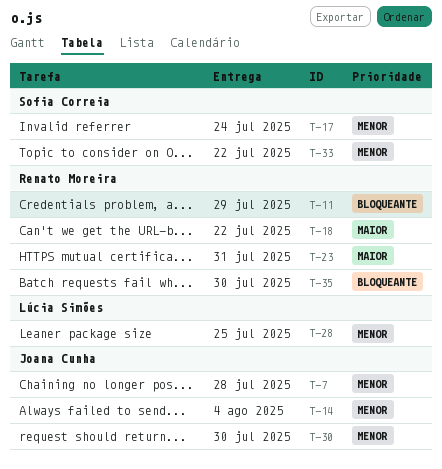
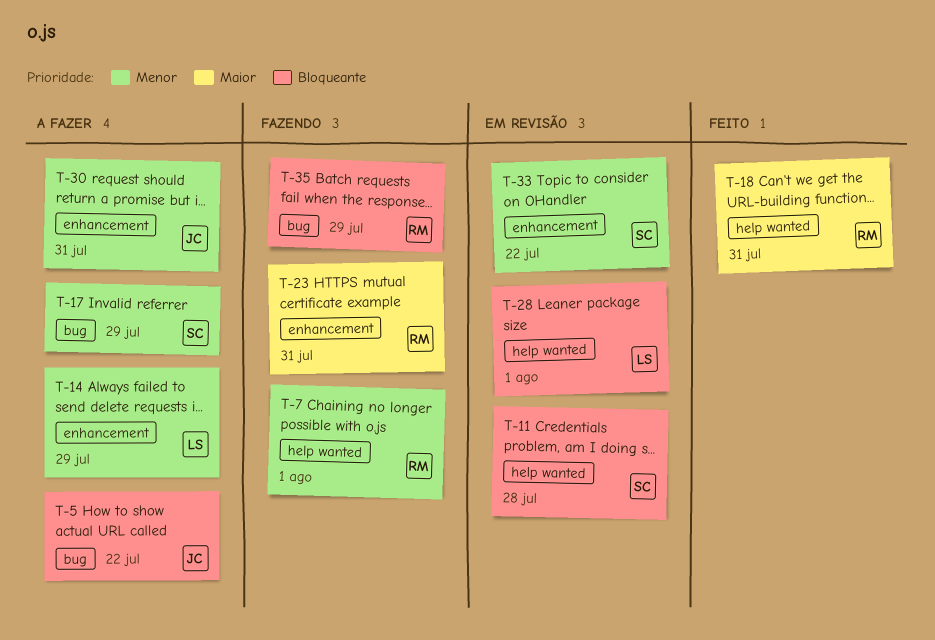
T-5: none -> present
T-7, owner: Joana Cunha -> Renato Moreira
T-7, due: Jul 28 -> Aug 1
T-11, owner: Renato Moreira -> Sofia Correia
T-11, due: Jul 29 -> Jul 28
T-14, owner: Joana Cunha -> Lúcia Simões
T-14, due: Aug 4 -> Jul 29
T-17, due: Jul 24 -> Jul 29
T-18, due: Jul 22 -> Jul 31
T-28, priority: Menor -> Bloqueante
T-28, due: Jul 25 -> Aug 1
T-30, due: Jul 30 -> Jul 31
T-35, due: Jul 30 -> Jul 29

